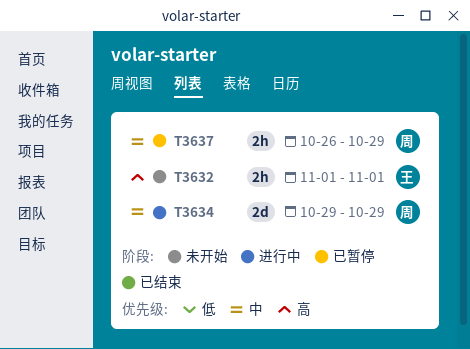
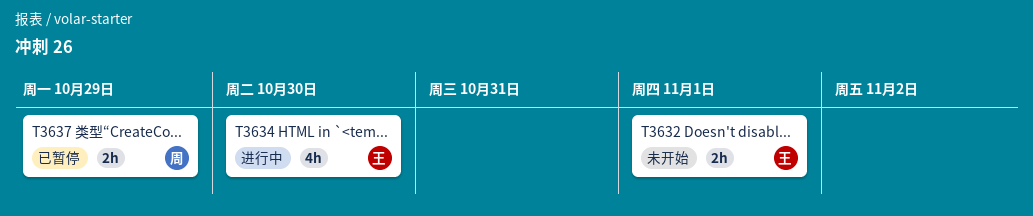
T3634, owner: 周 -> 王
T3634, estimate: 2d -> 4h
T3634, due: Oct 29 -> Oct 30

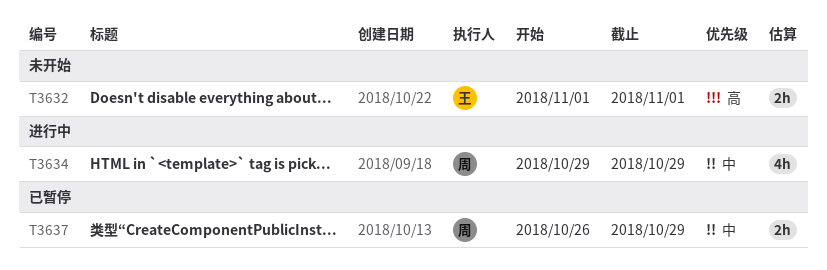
T3634, owner: 王 -> 周
T3634, due: Oct 30 -> Oct 29

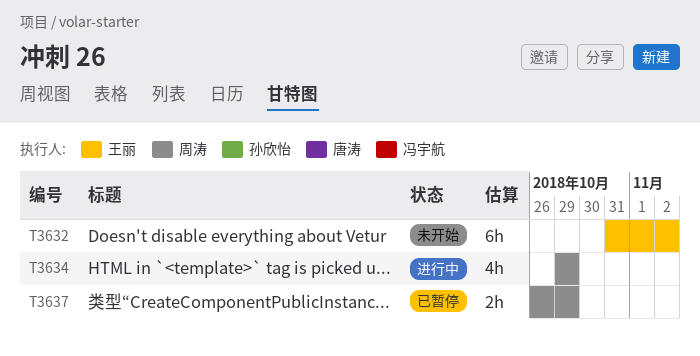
T3632, estimate: 2h -> 6h
T3632, start: Nov 1 -> Oct 31
T3632, due: Nov 1 -> Nov 2

